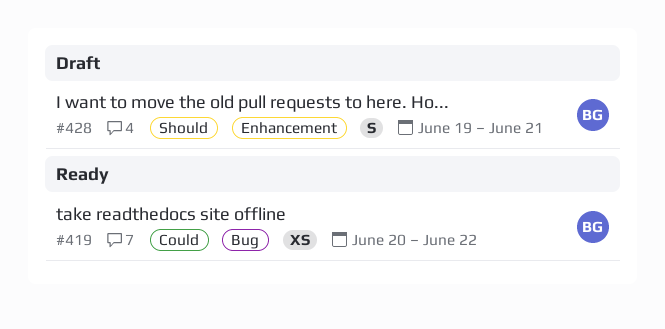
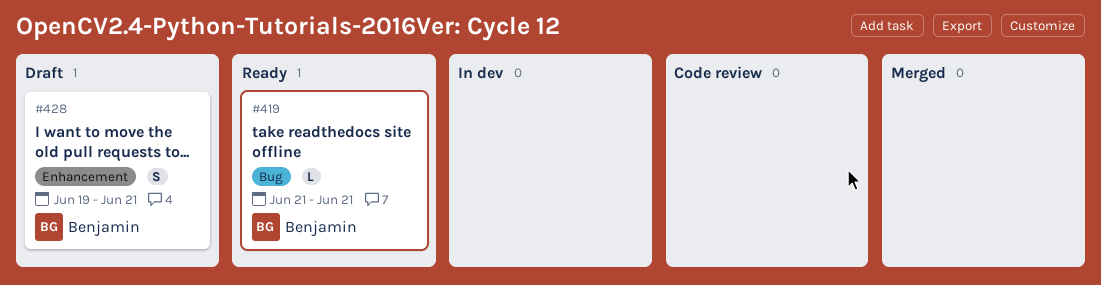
#419, estimate: XS -> L
#419, start: Jun 20 -> Jun 21
#419, due: Jun 22 -> Jun 21

